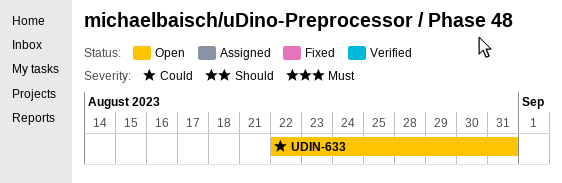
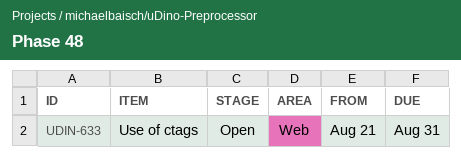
UDIN-633, start: Aug 22 -> Aug 21

